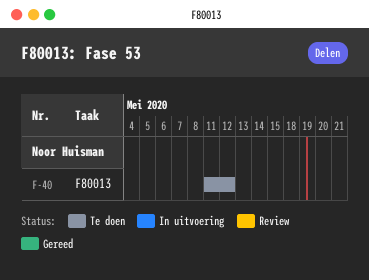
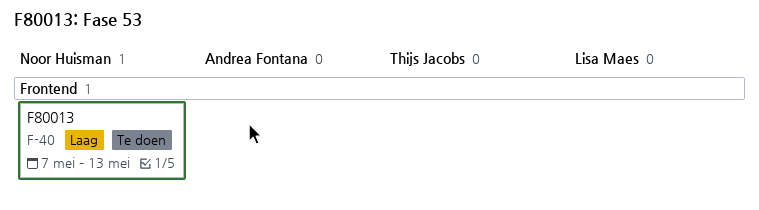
F-40, start: May 11 -> May 7
F-40, due: May 12 -> May 13

